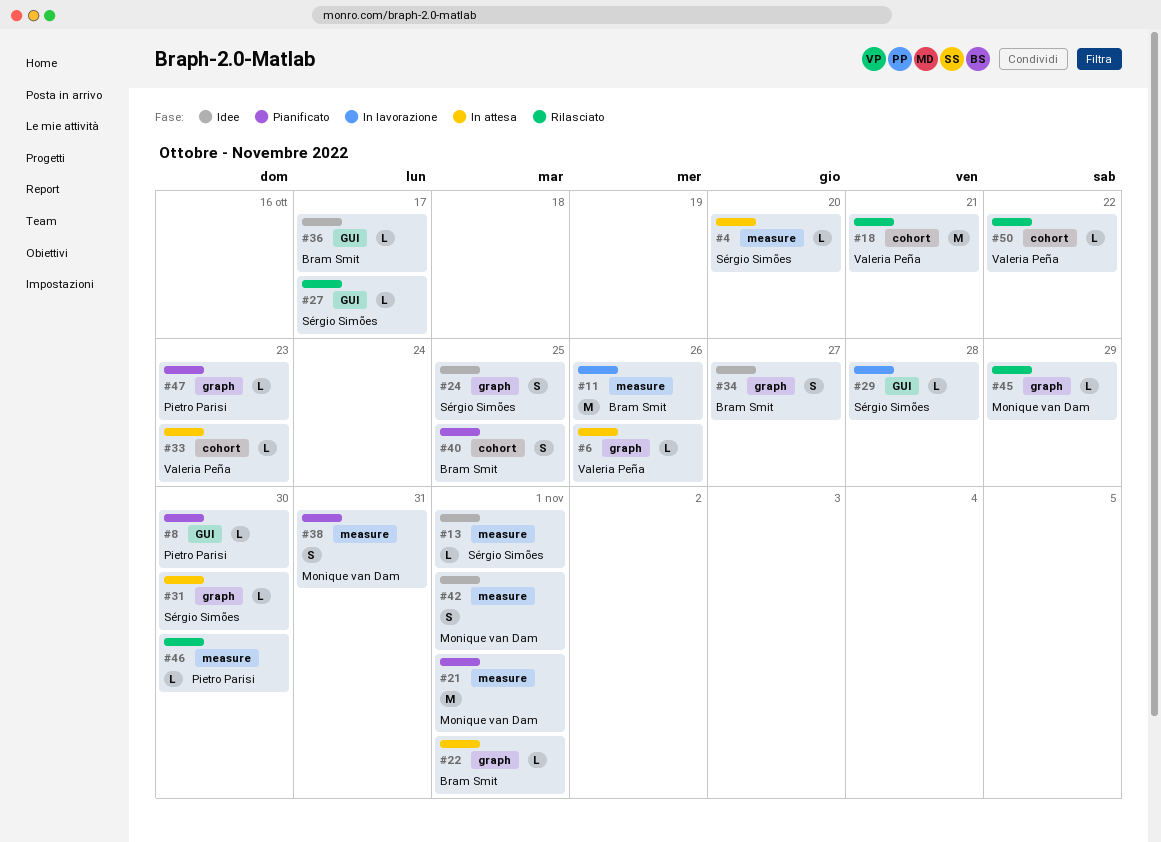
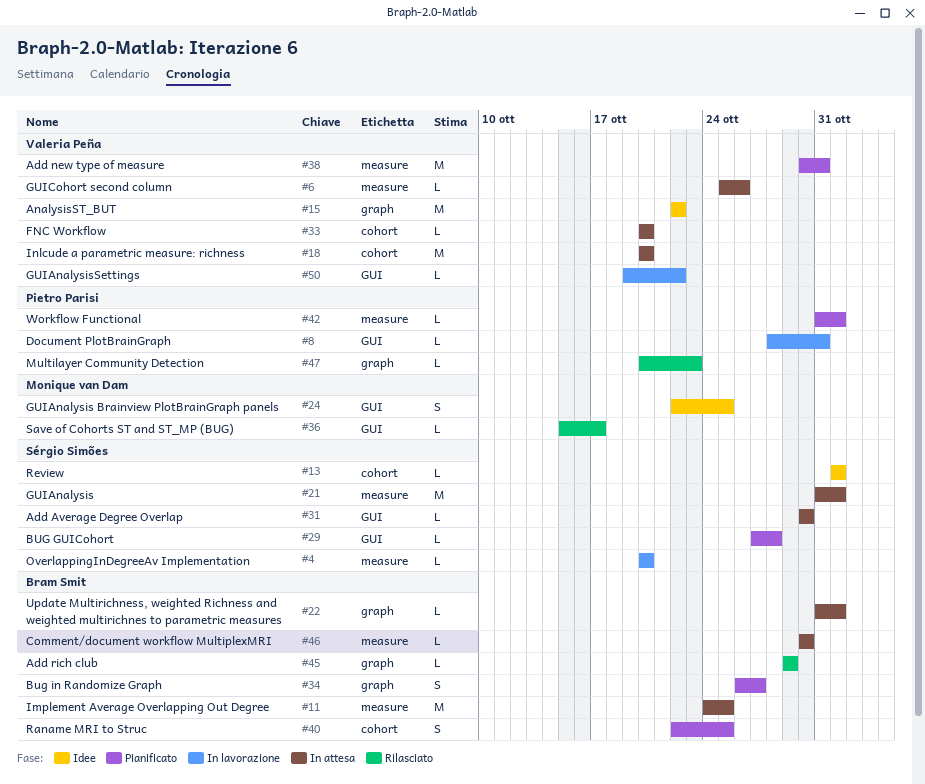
#4, status: In attesa -> In lavorazione
#6, label: graph -> measure
#8, status: Pianificato -> In lavorazione
#8, due: Oct 30 -> Oct 31
#11, status: In lavorazione -> In attesa
#11, due: Oct 26 -> Oct 25
#13, label: measure -> cohort
#15: none -> present
#18, status: Rilasciato -> In attesa
#18, due: Oct 21 -> Oct 20
#21, status: Pianificato -> In attesa
#21, owner: Monique van Dam -> Sérgio Simões
#24, owner: Sérgio Simões -> Monique van Dam
#24, label: graph -> GUI
#27: present -> none
#29, status: In lavorazione -> Pianificato
#31, label: graph -> GUI
#33, due: Oct 23 -> Oct 20
#34, status: Idee -> Pianificato
#36, status: Idee -> Rilasciato
#36, owner: Bram Smit -> Monique van Dam
#38, owner: Monique van Dam -> Valeria Peña
#38, estimate: S -> M
#42, status: Idee -> Pianificato
#42, owner: Monique van Dam -> Pietro Parisi
#42, estimate: S -> L
#45, owner: Monique van Dam -> Bram Smit
#46, status: Rilasciato -> In attesa
#46, owner: Pietro Parisi -> Bram Smit
#47, status: Pianificato -> Rilasciato
#50, status: Rilasciato -> In lavorazione
#50, label: cohort -> GUI

